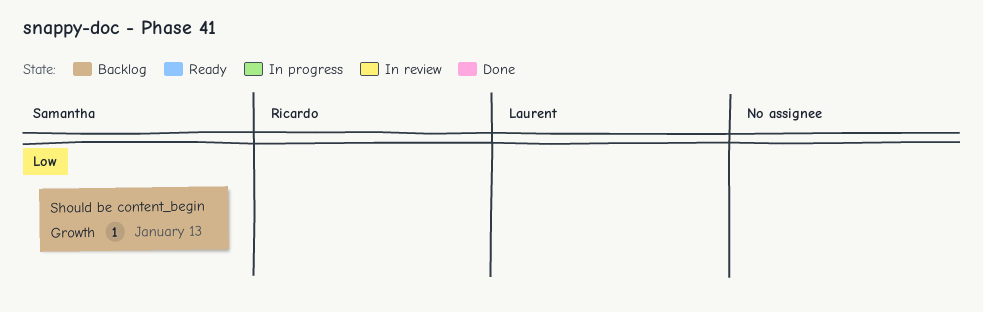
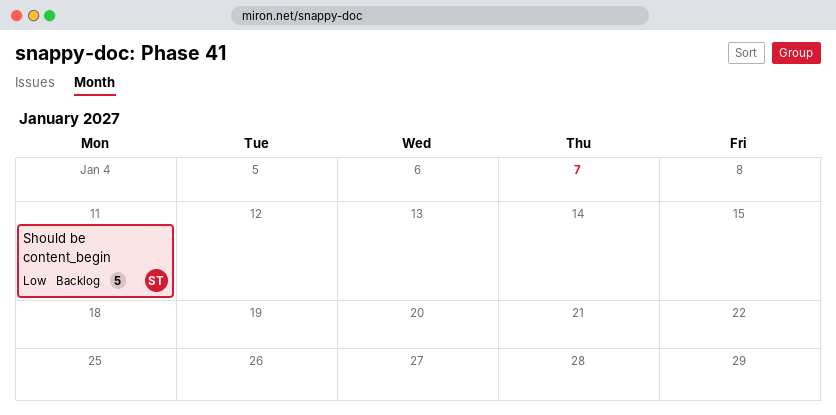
Should be content_begin, estimate: 1 -> 5
Should be content_begin, due: Jan 13 -> Jan 11

